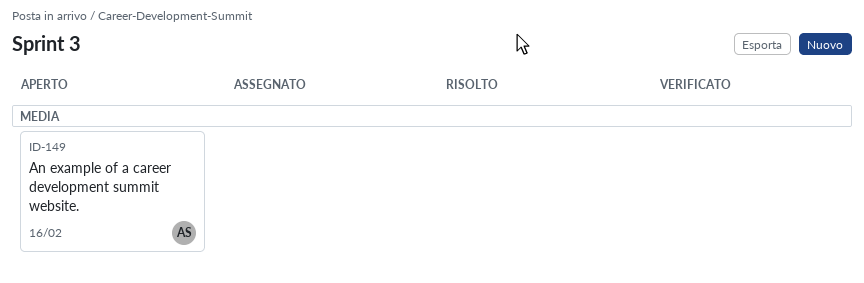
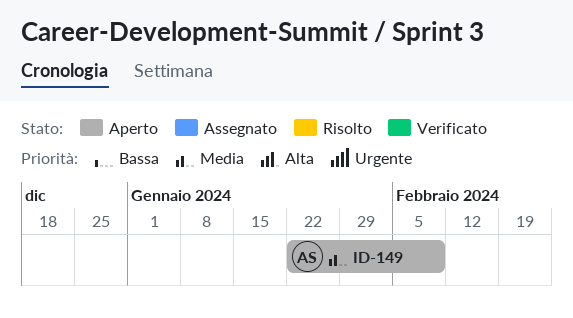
ID-149, due: Feb 16 -> Feb 9

